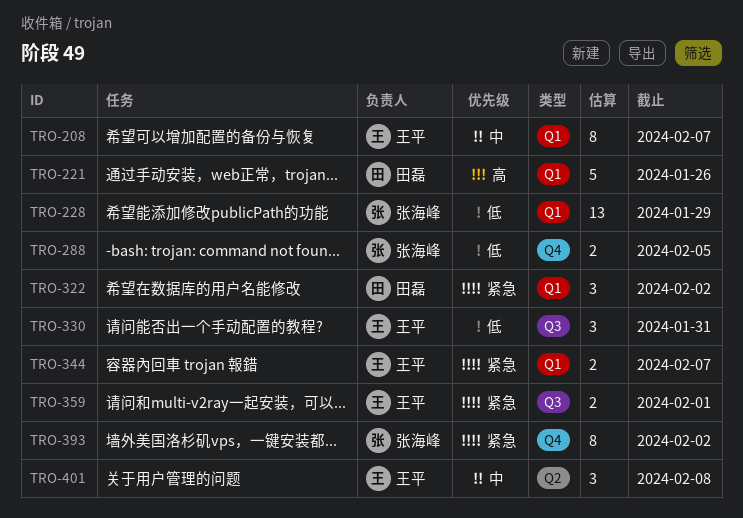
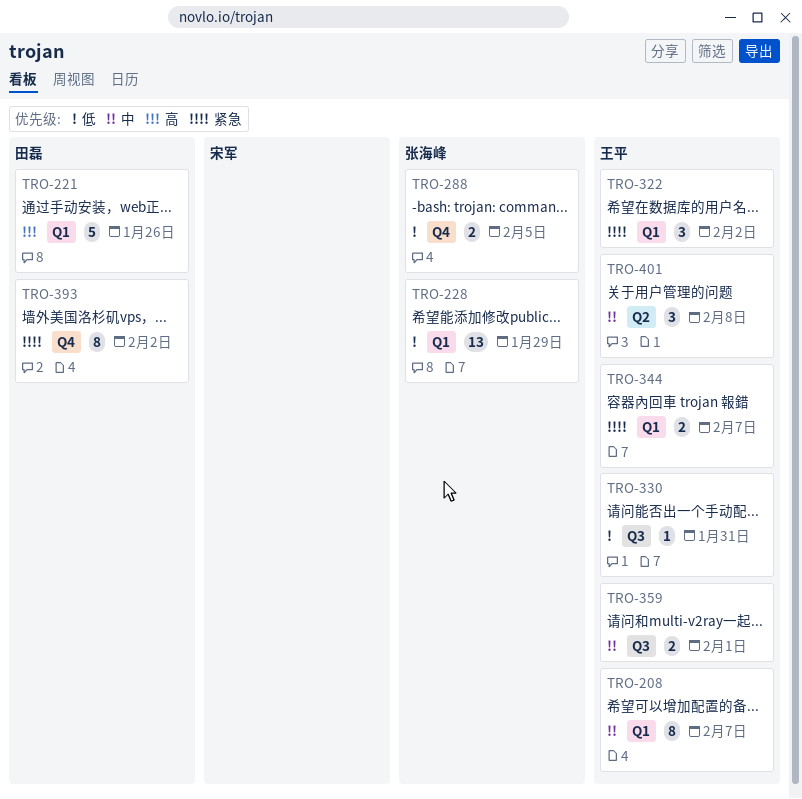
TRO-322, owner: 田磊 -> 王平
TRO-330, estimate: 3 -> 1
TRO-359, priority: 紧急 -> 中
TRO-393, owner: 张海峰 -> 田磊

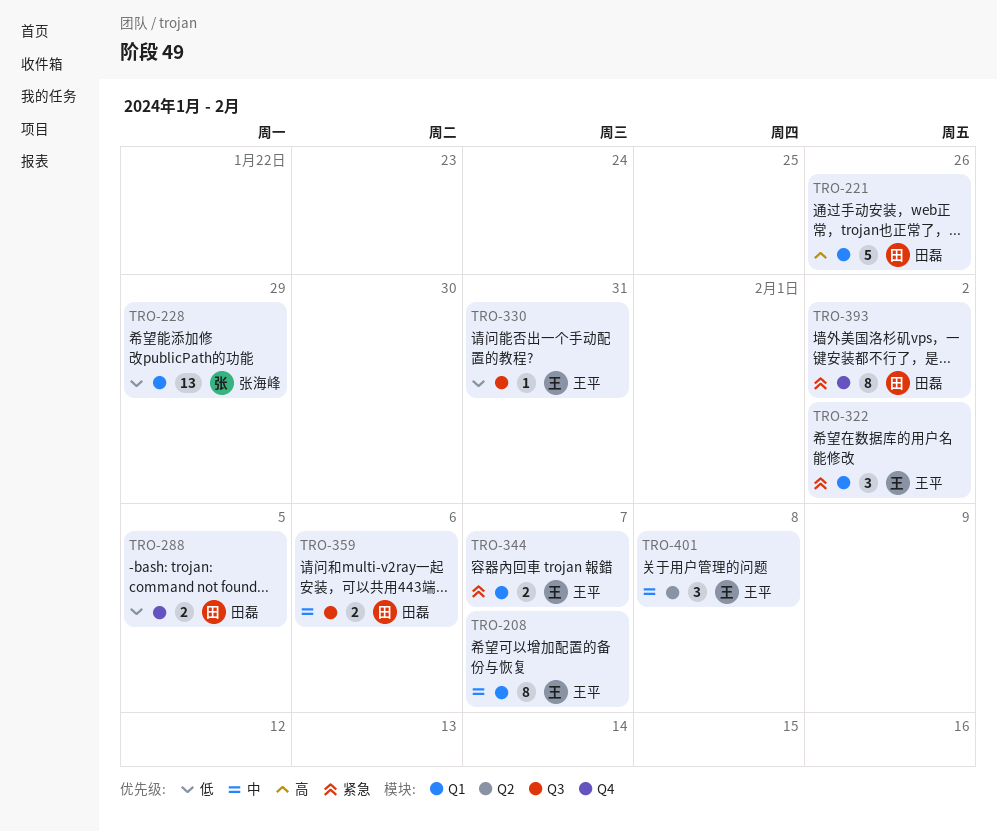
TRO-288, owner: 张海峰 -> 田磊
TRO-359, owner: 王平 -> 田磊
TRO-359, due: Feb 1 -> Feb 6

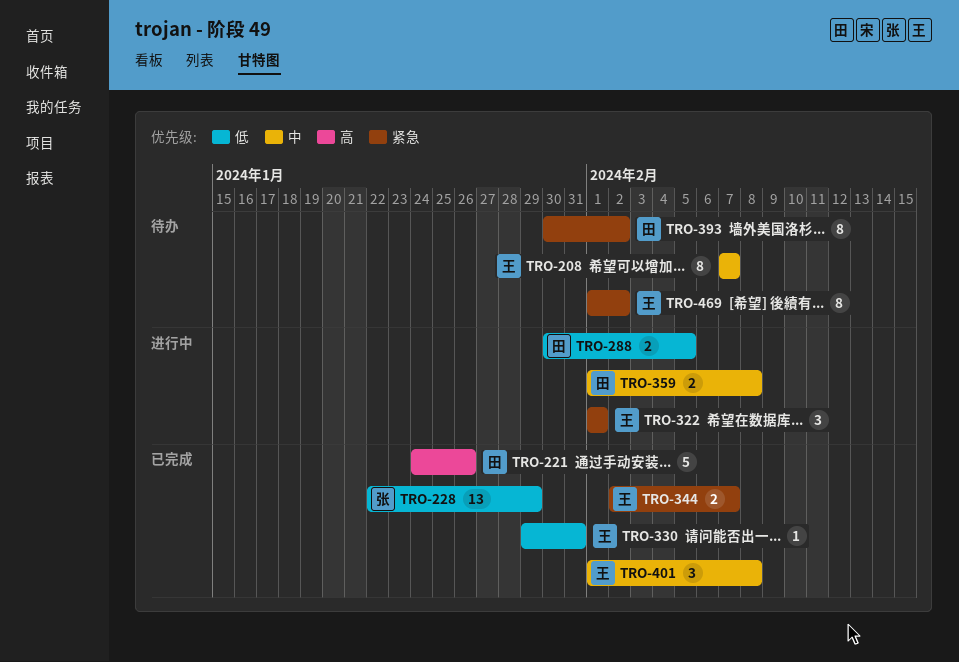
TRO-322, due: Feb 2 -> Feb 1
TRO-359, due: Feb 6 -> Feb 8
TRO-469: none -> present

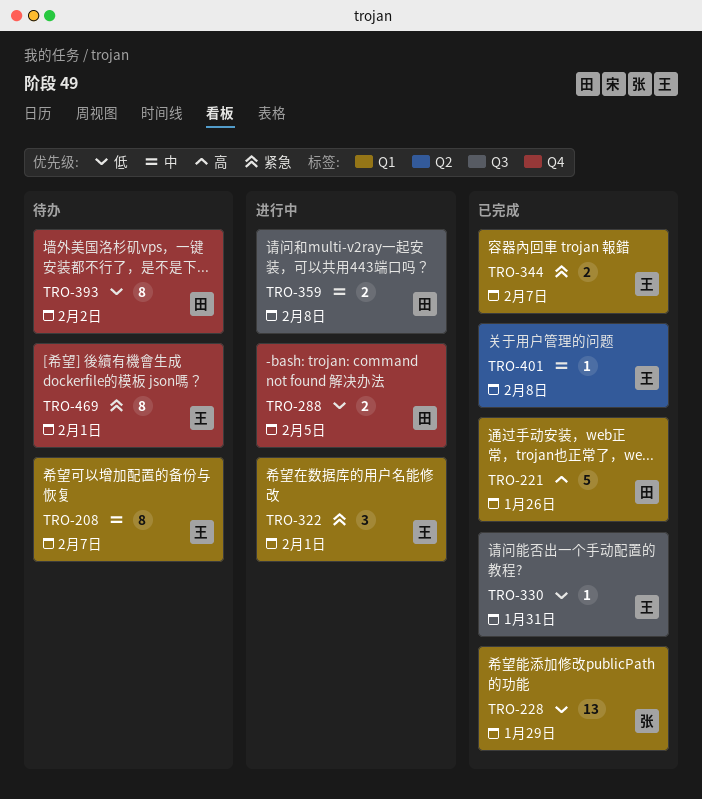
TRO-393, priority: 紧急 -> 低
TRO-401, estimate: 3 -> 1
TRO-469, due: Feb 2 -> Feb 1

